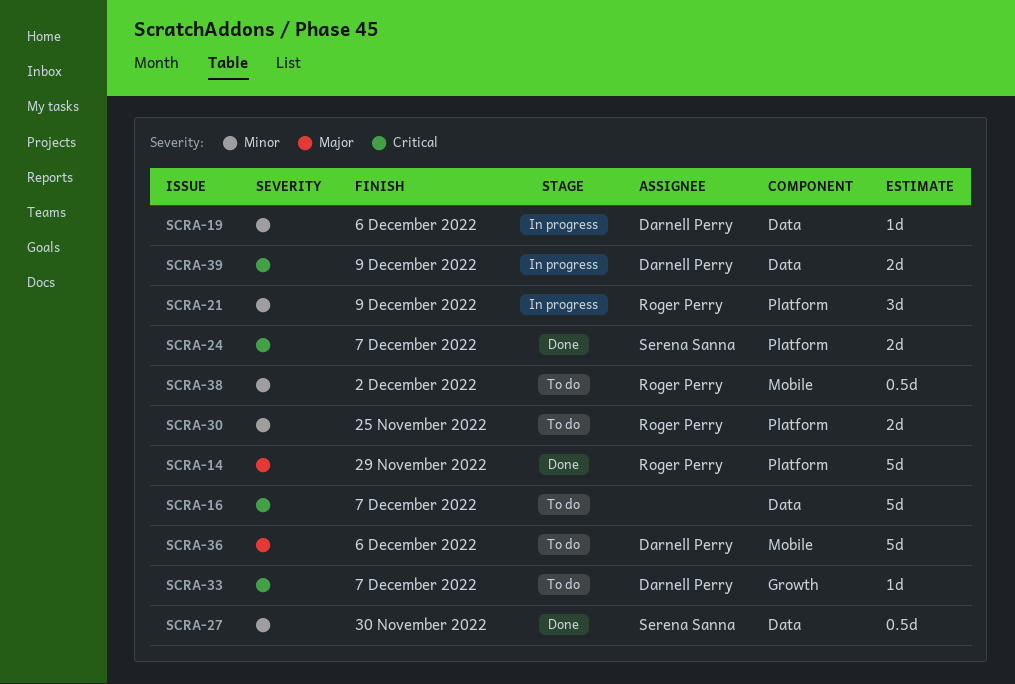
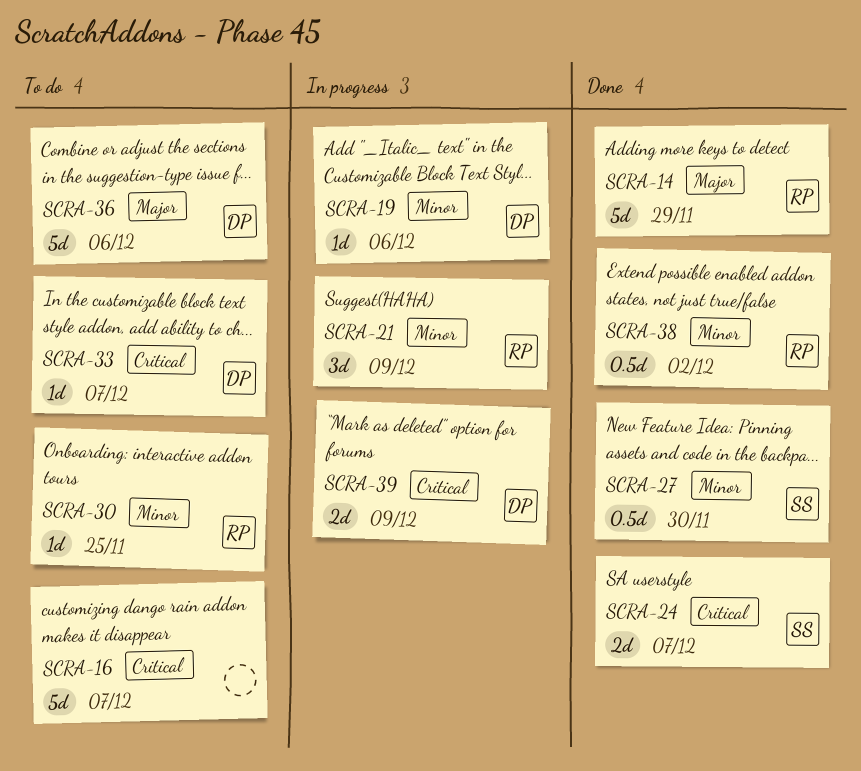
SCRA-30, estimate: 2d -> 1d
SCRA-38, status: To do -> Done

